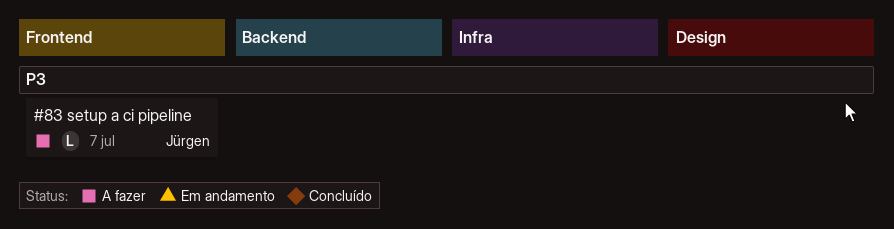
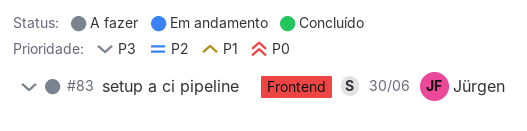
#83, estimate: L -> S
#83, due: Jul 7 -> Jun 30

